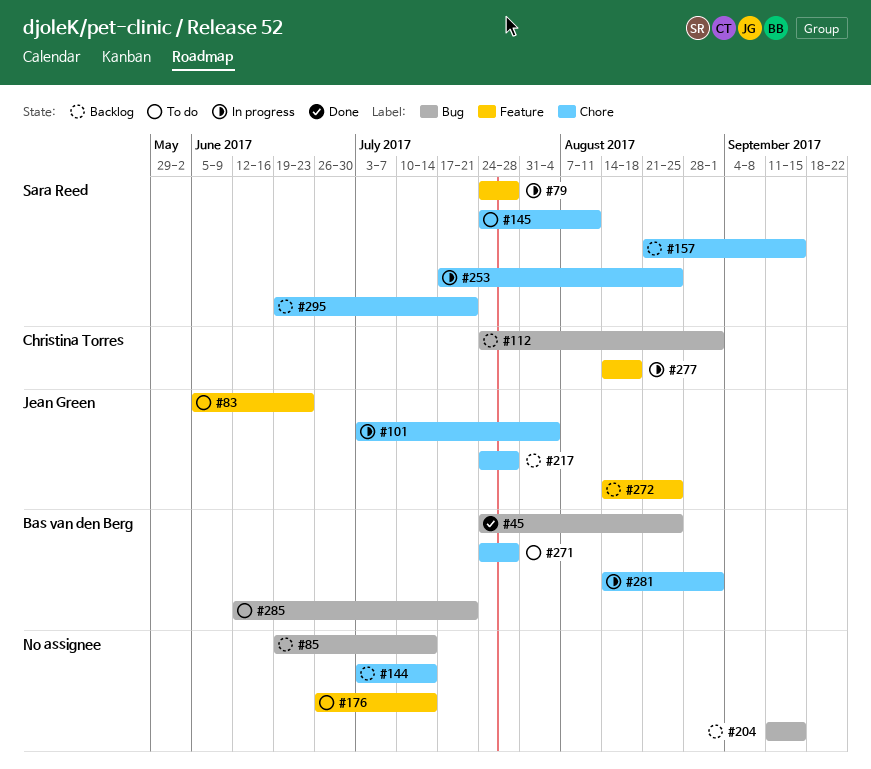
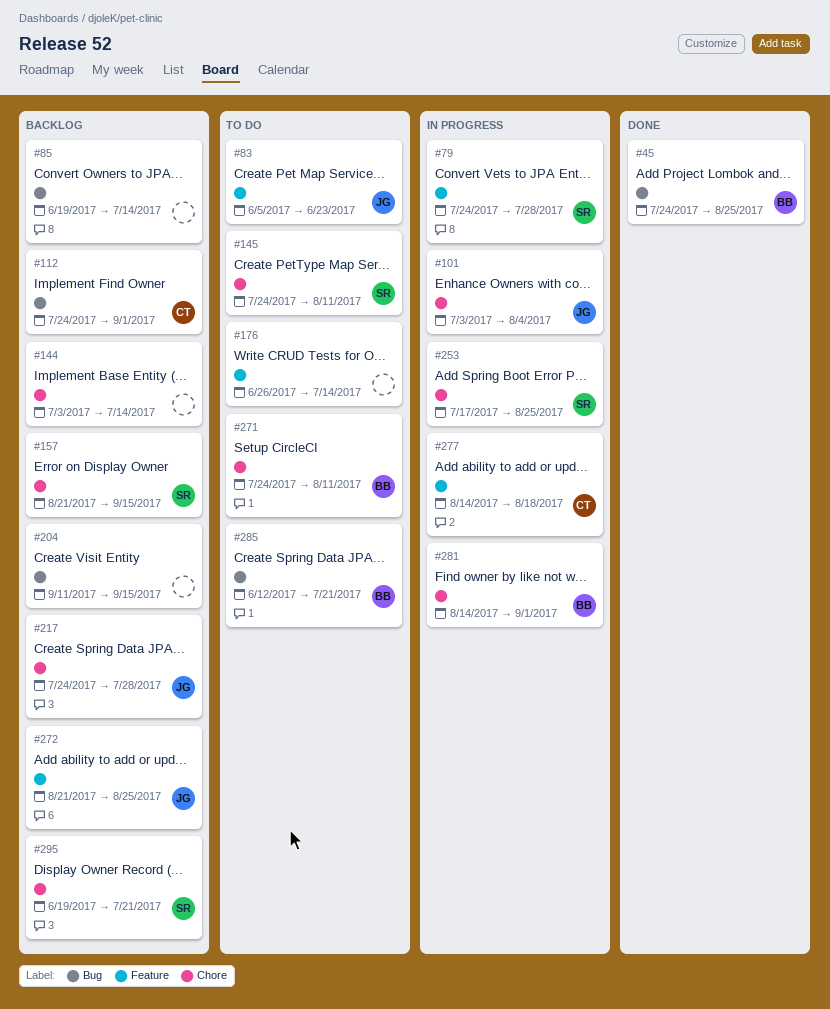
#271, due: Jul 28 -> Aug 11
#272, start: Aug 14 -> Aug 21

